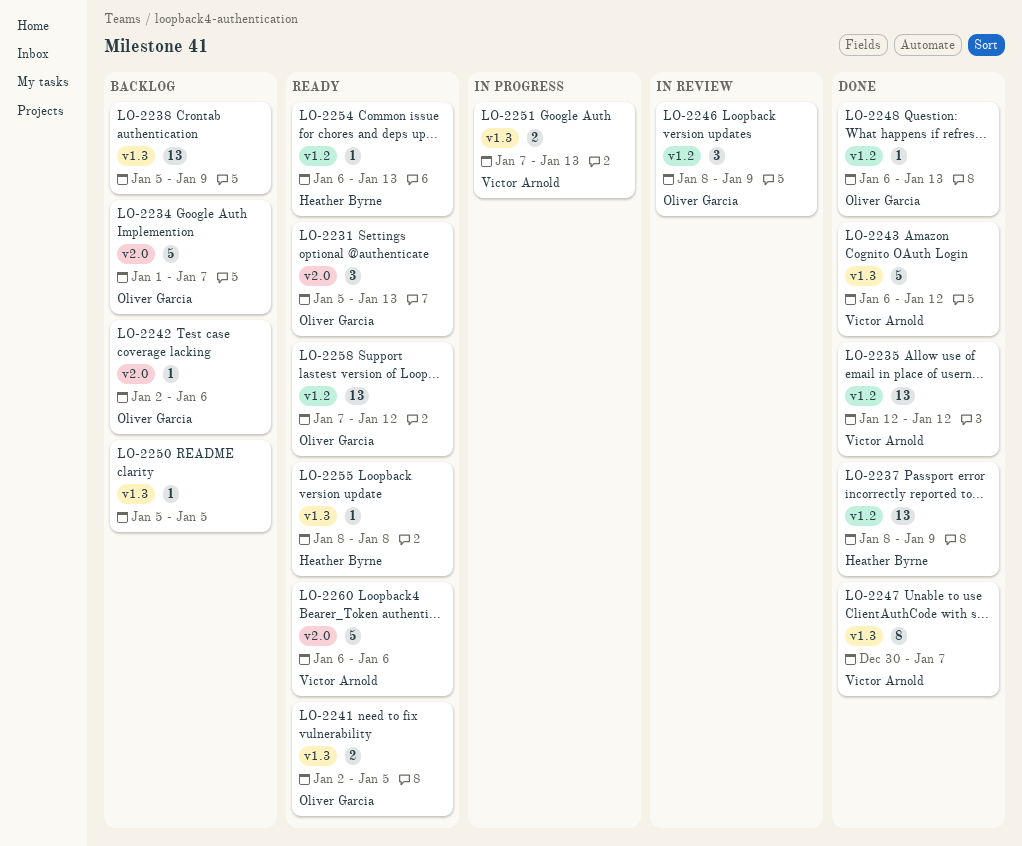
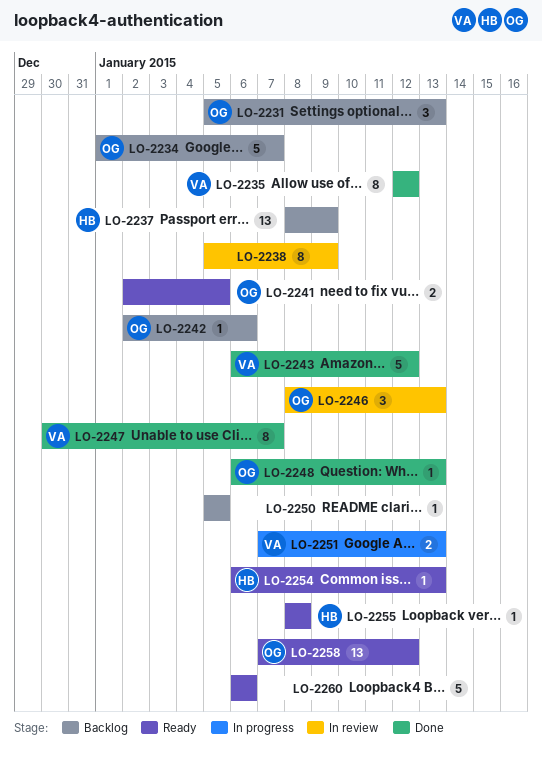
LO-2231, status: Ready -> Backlog
LO-2235, estimate: 13 -> 8
LO-2237, status: Done -> Backlog
LO-2238, status: Backlog -> In review
LO-2238, estimate: 13 -> 8
LO-2246, due: Jan 9 -> Jan 13
LO-2260, owner: Victor Arnold -> none

